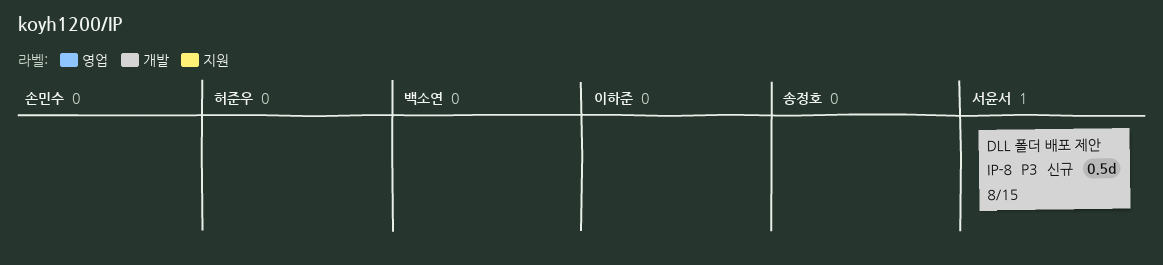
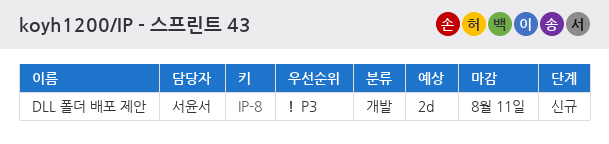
IP-8, estimate: 0.5d -> 2d
IP-8, due: Aug 15 -> Aug 11

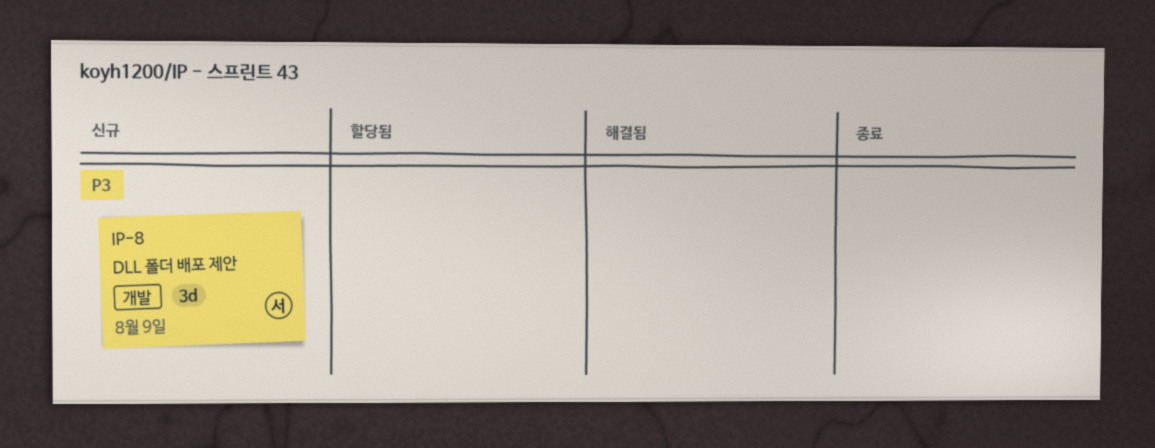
IP-8, estimate: 2d -> 3d
IP-8, due: Aug 11 -> Aug 9

